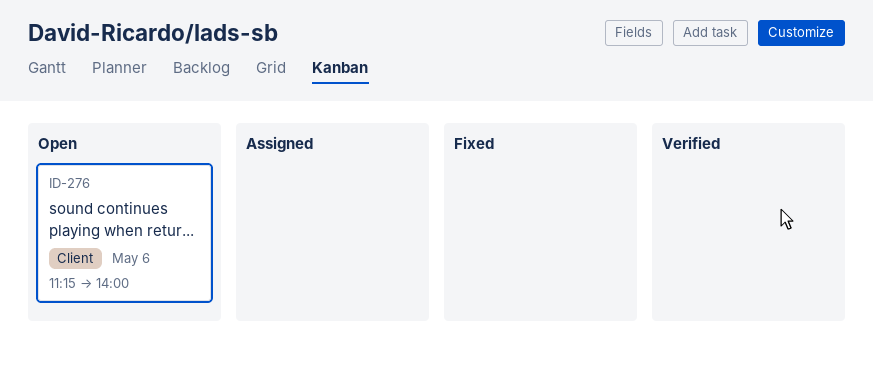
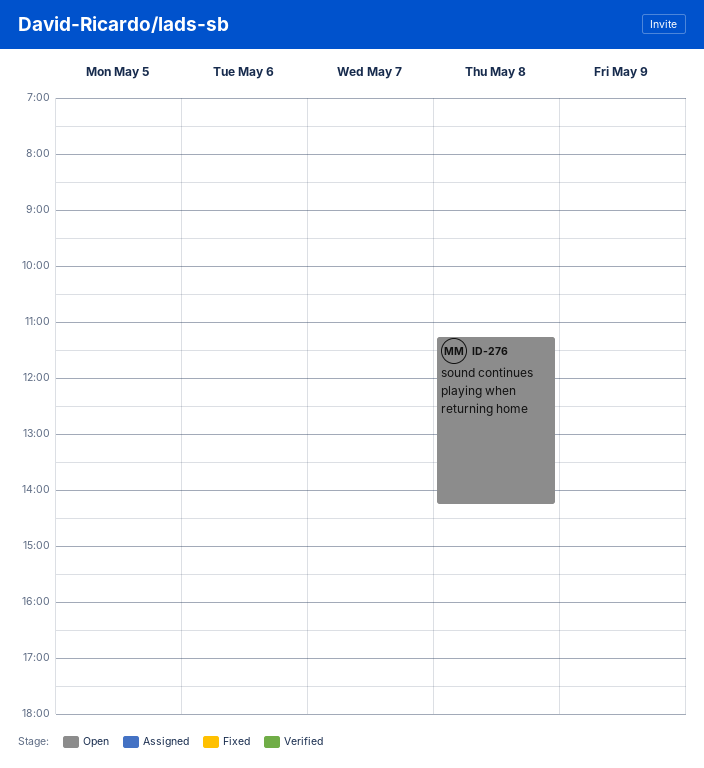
ID-276, day: May 6 -> May 8
ID-276, ends: 14:00 -> 14:15

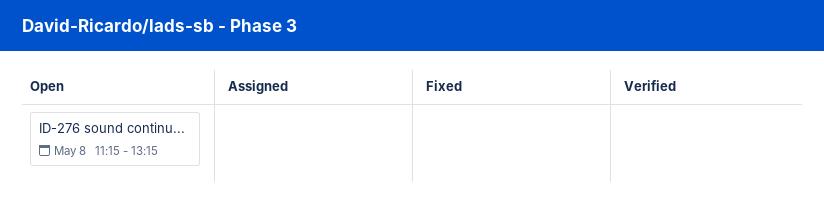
ID-276, ends: 14:15 -> 13:15

